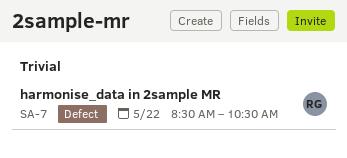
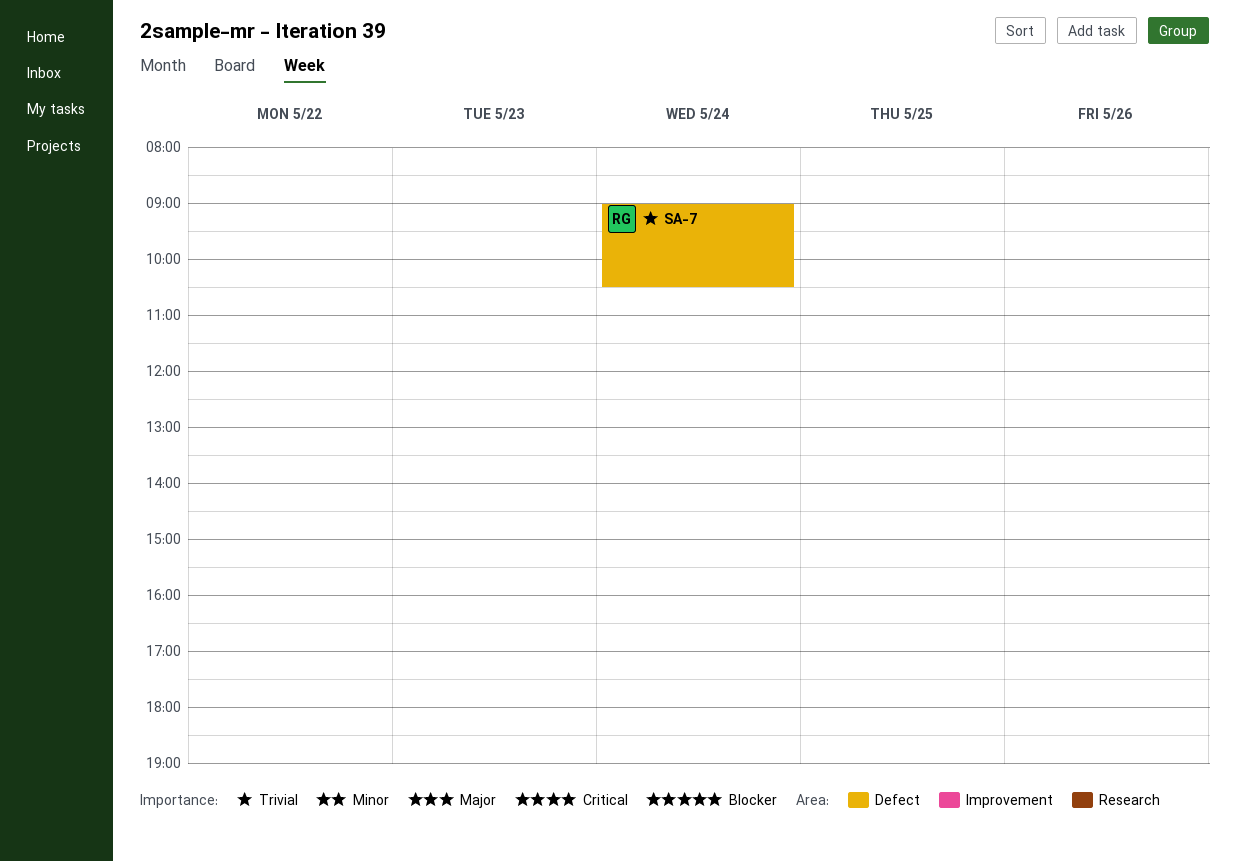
SA-7, day: May 22 -> May 24
SA-7, begins: 08:30 -> 09:00

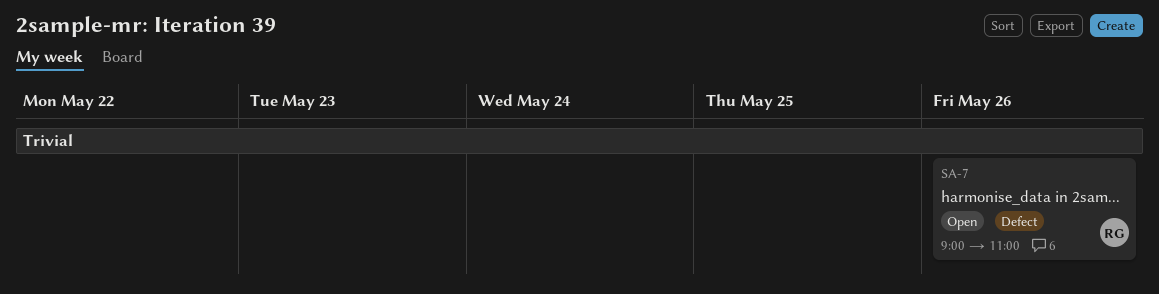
SA-7, day: May 24 -> May 26
SA-7, ends: 10:30 -> 11:00

